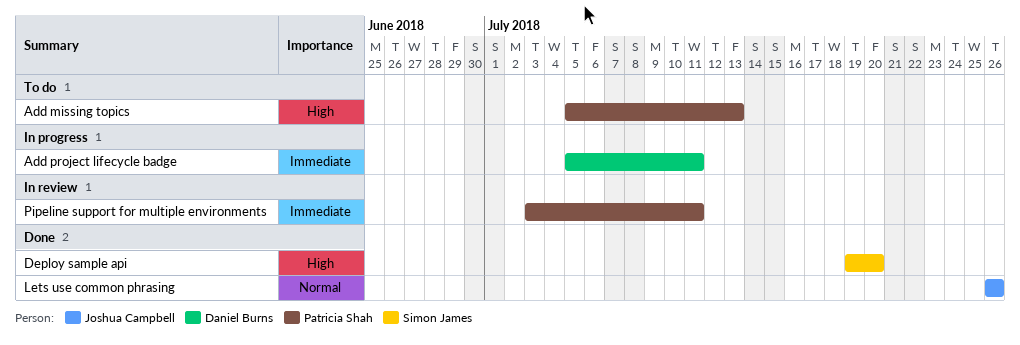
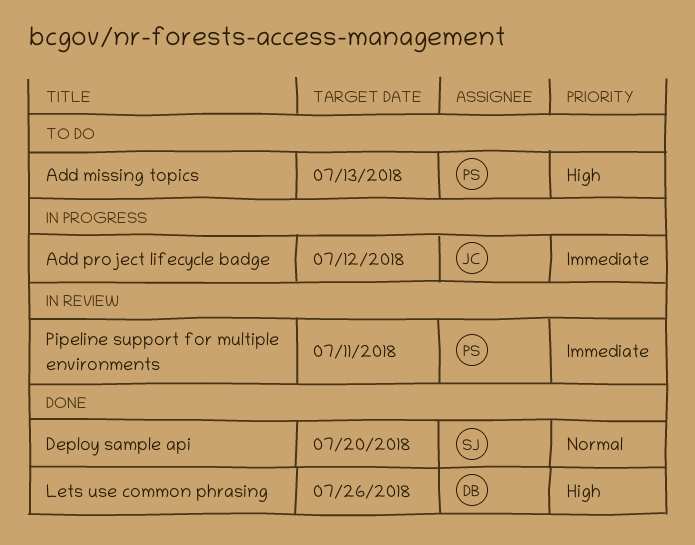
Add project lifecycle badge, owner: Daniel Burns -> Joshua Campbell
Add project lifecycle badge, due: Jul 11 -> Jul 12
Deploy sample api, priority: High -> Normal
Lets use common phrasing, owner: Joshua Campbell -> Daniel Burns
Lets use common phrasing, priority: Normal -> High

